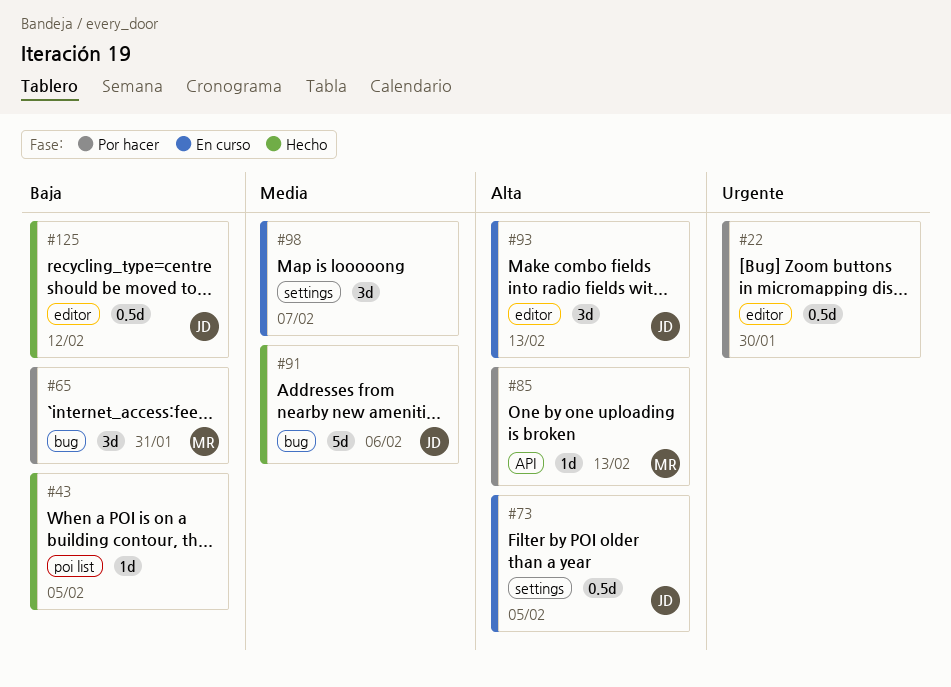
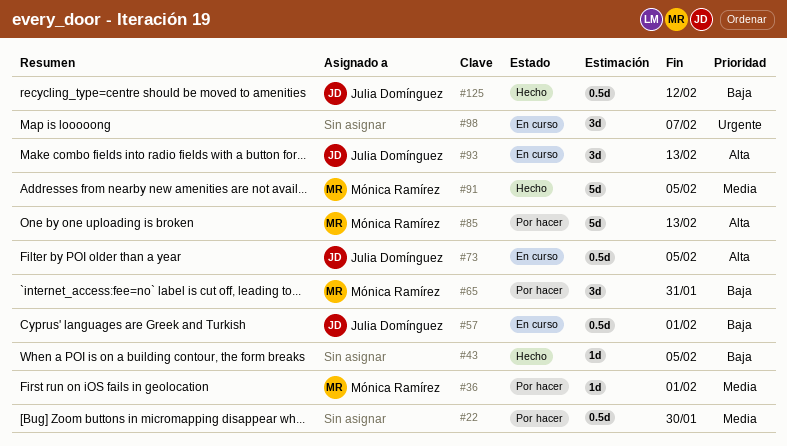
#22, priority: Urgente -> Media
#36: none -> present
#57: none -> present
#85, estimate: 1d -> 5d
#91, owner: Julia Domínguez -> Mónica Ramírez
#91, due: Feb 6 -> Feb 5
#98, priority: Media -> Urgente

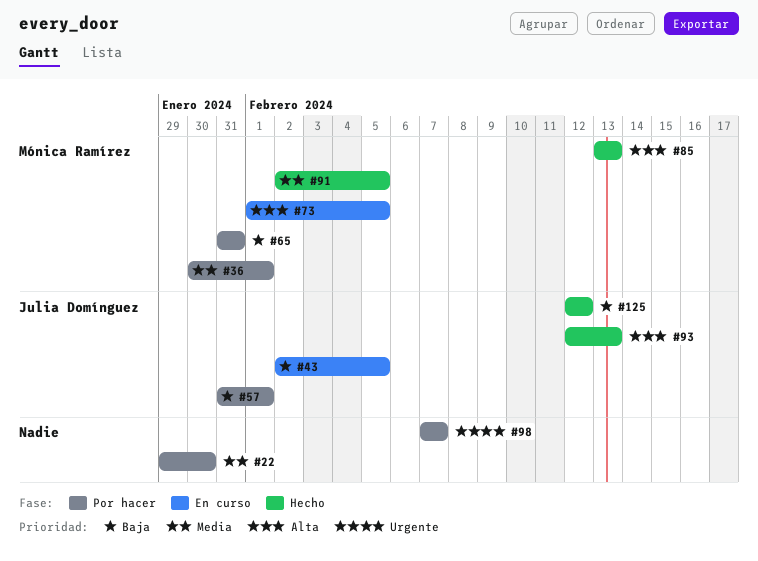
#43, status: Hecho -> En curso
#43, owner: none -> Julia Domínguez
#57, status: En curso -> Por hacer
#73, owner: Julia Domínguez -> Mónica Ramírez
#85, status: Por hacer -> Hecho
#93, status: En curso -> Hecho
#98, status: En curso -> Por hacer

